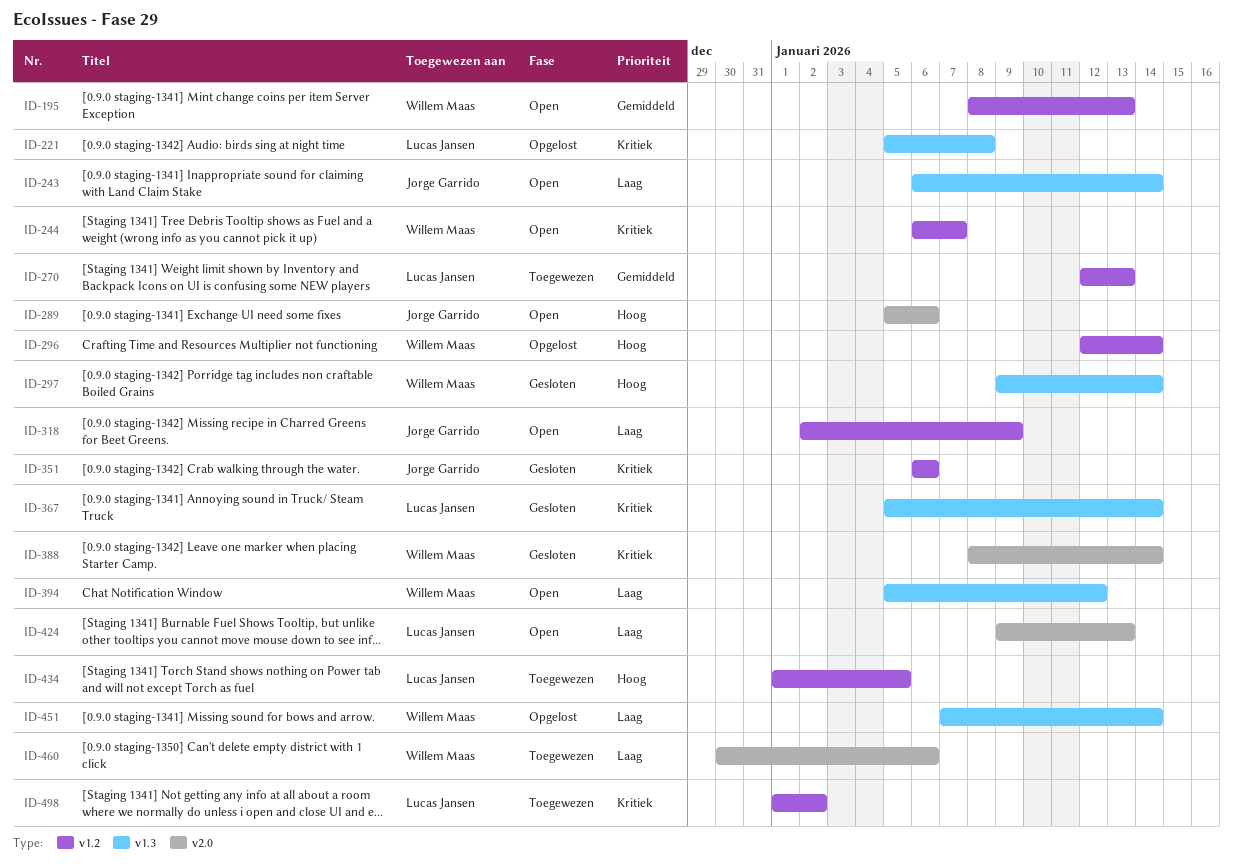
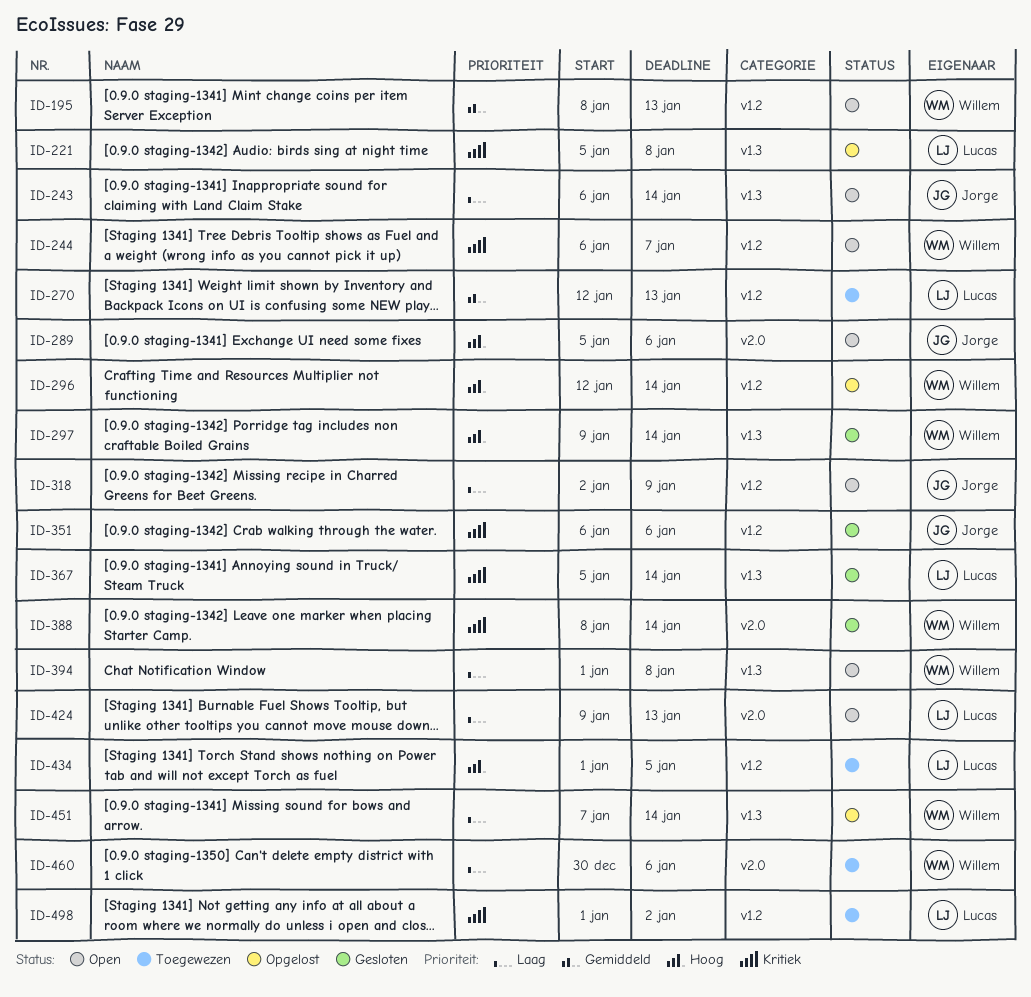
ID-394, start: Jan 5 -> Jan 1
ID-394, due: Jan 12 -> Jan 8

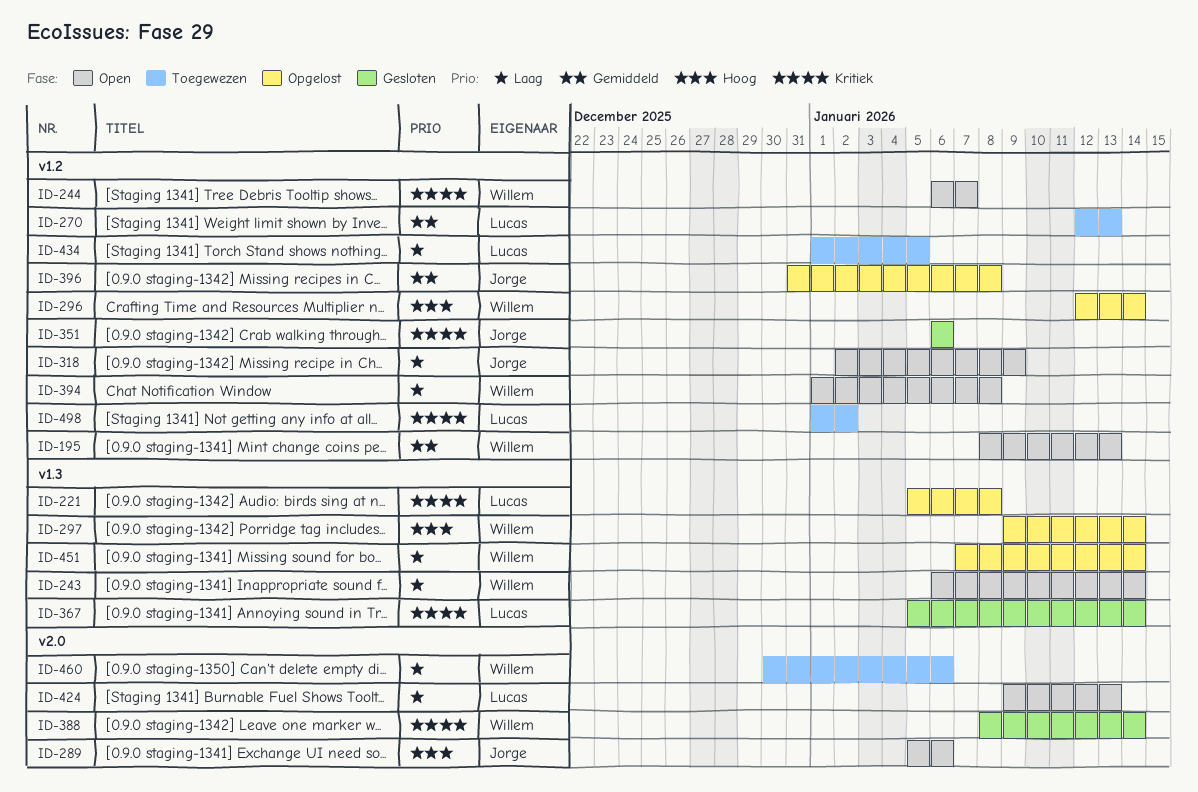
ID-243, owner: Jorge -> Willem
ID-297, status: Gesloten -> Opgelost
ID-394, label: v1.3 -> v1.2
ID-396: none -> present
ID-434, priority: Hoog -> Laag

